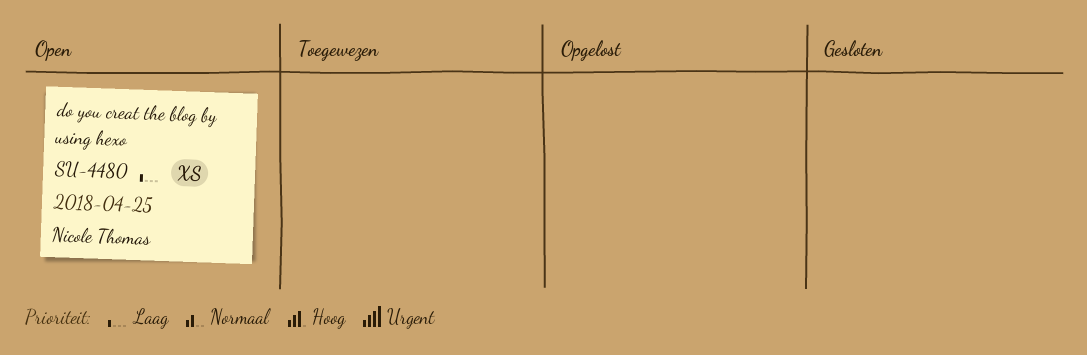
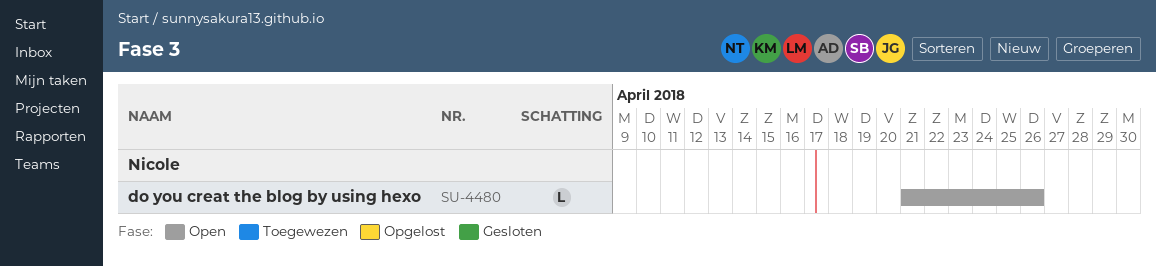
SU-4480, estimate: XS -> L
SU-4480, due: Apr 25 -> Apr 26

